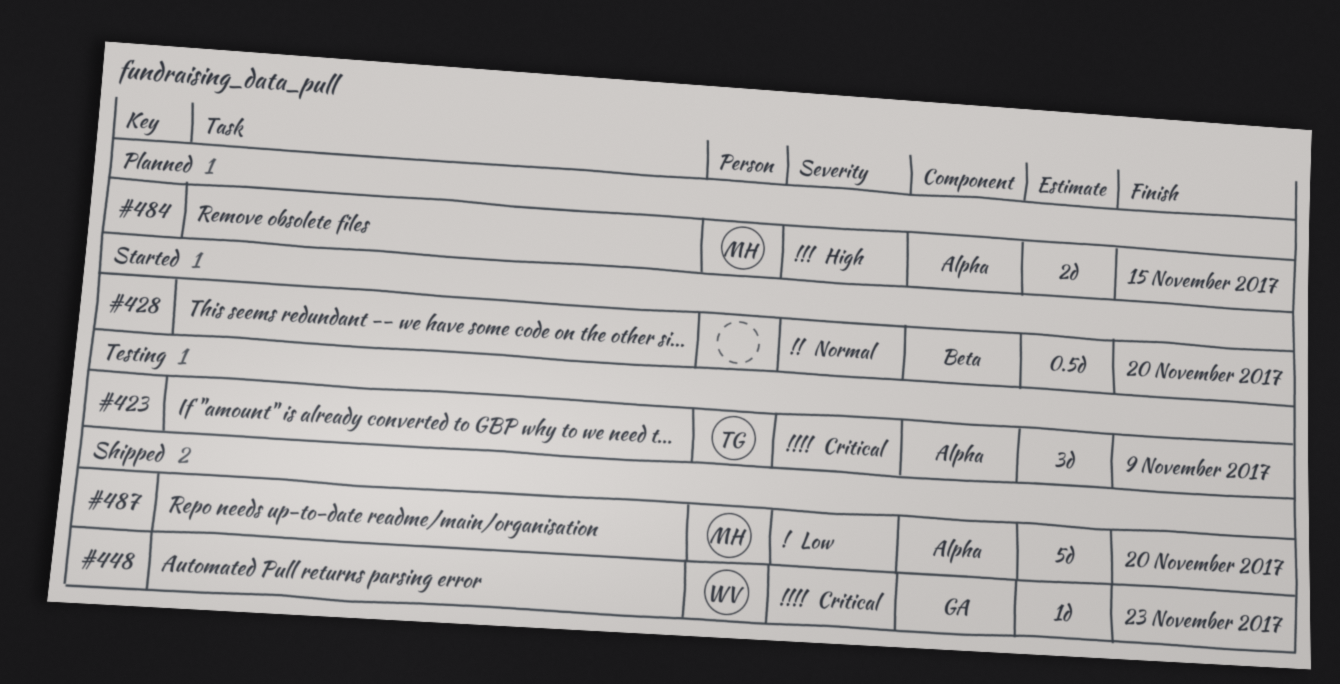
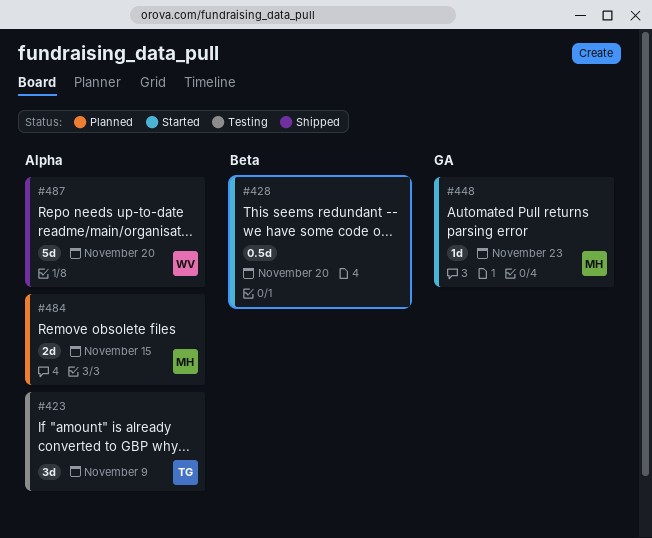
#448, status: Shipped -> Started
#448, owner: WV -> MH
#487, owner: MH -> WV

